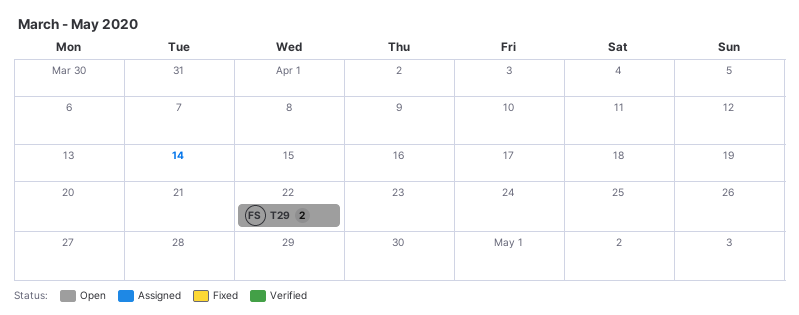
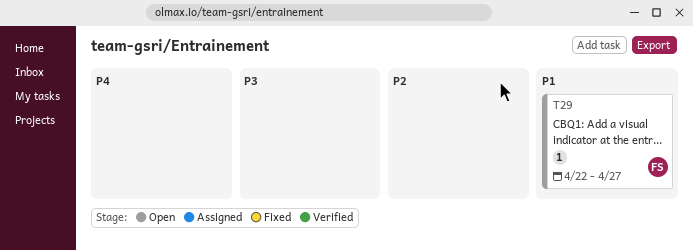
T29, estimate: 2 -> 1
T29, due: Apr 22 -> Apr 27

